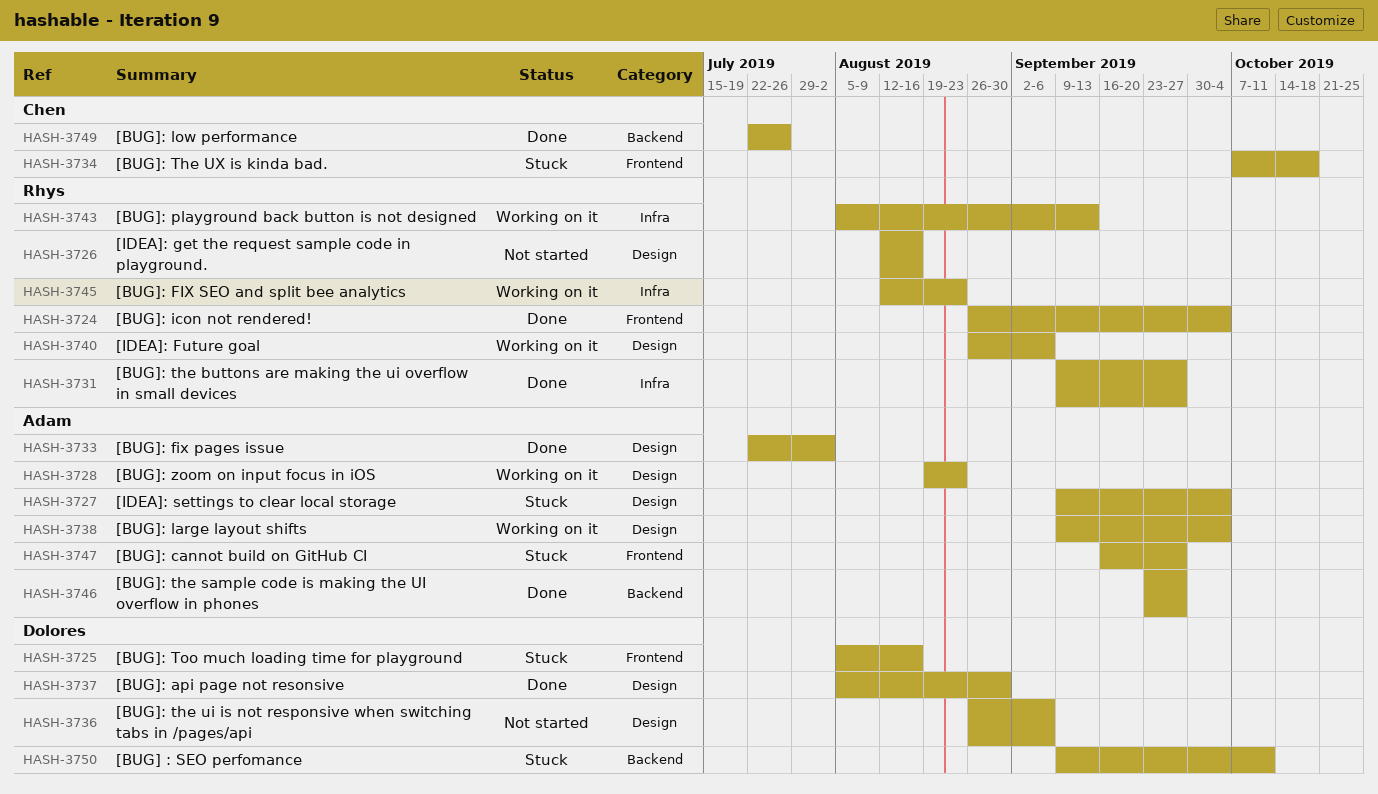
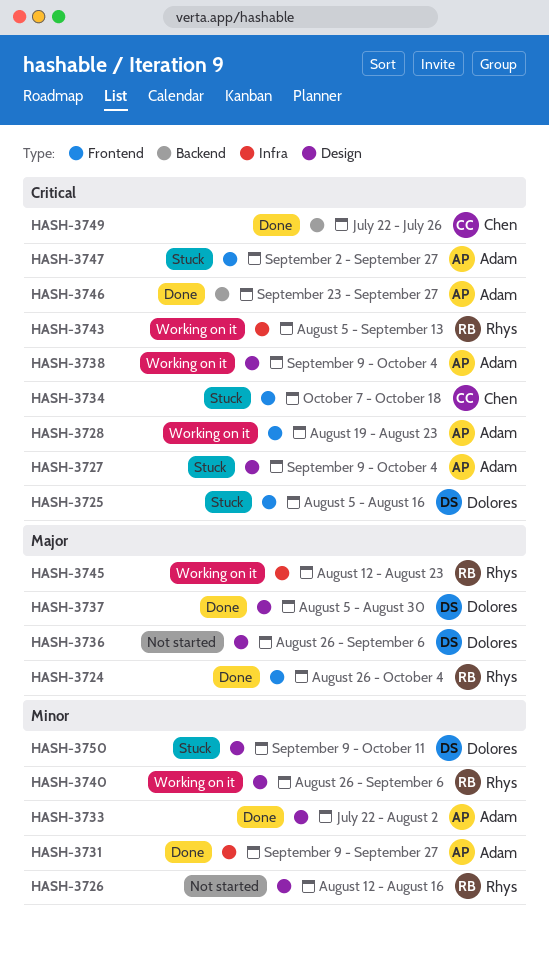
HASH-3728, label: Design -> Frontend
HASH-3731, owner: Rhys -> Adam
HASH-3747, start: Sep 16 -> Sep 2
HASH-3750, label: Backend -> Design

